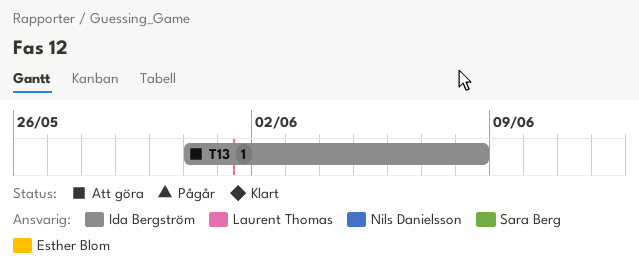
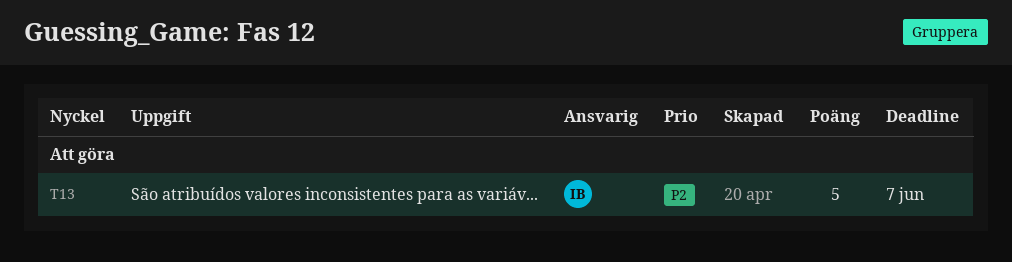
T13, estimate: 1 -> 5
T13, due: Jun 8 -> Jun 7

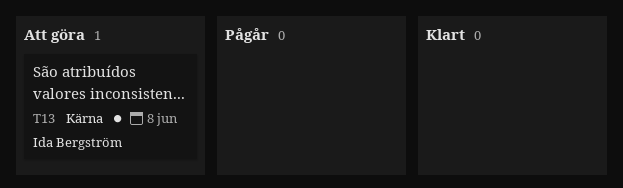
T13, estimate: 5 -> 1
T13, due: Jun 7 -> Jun 8

